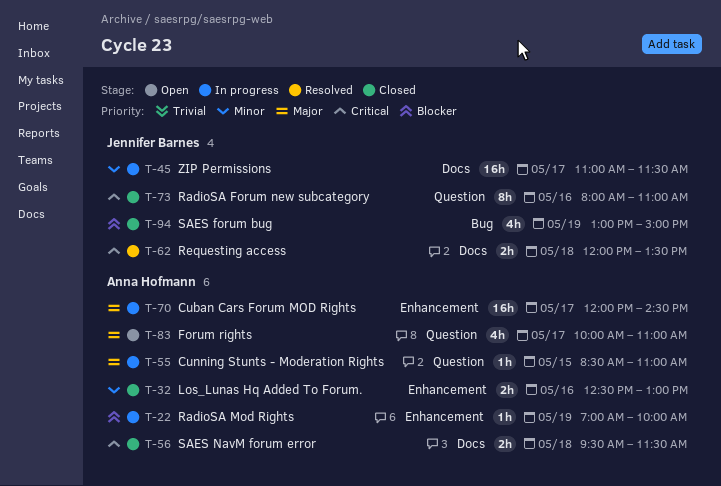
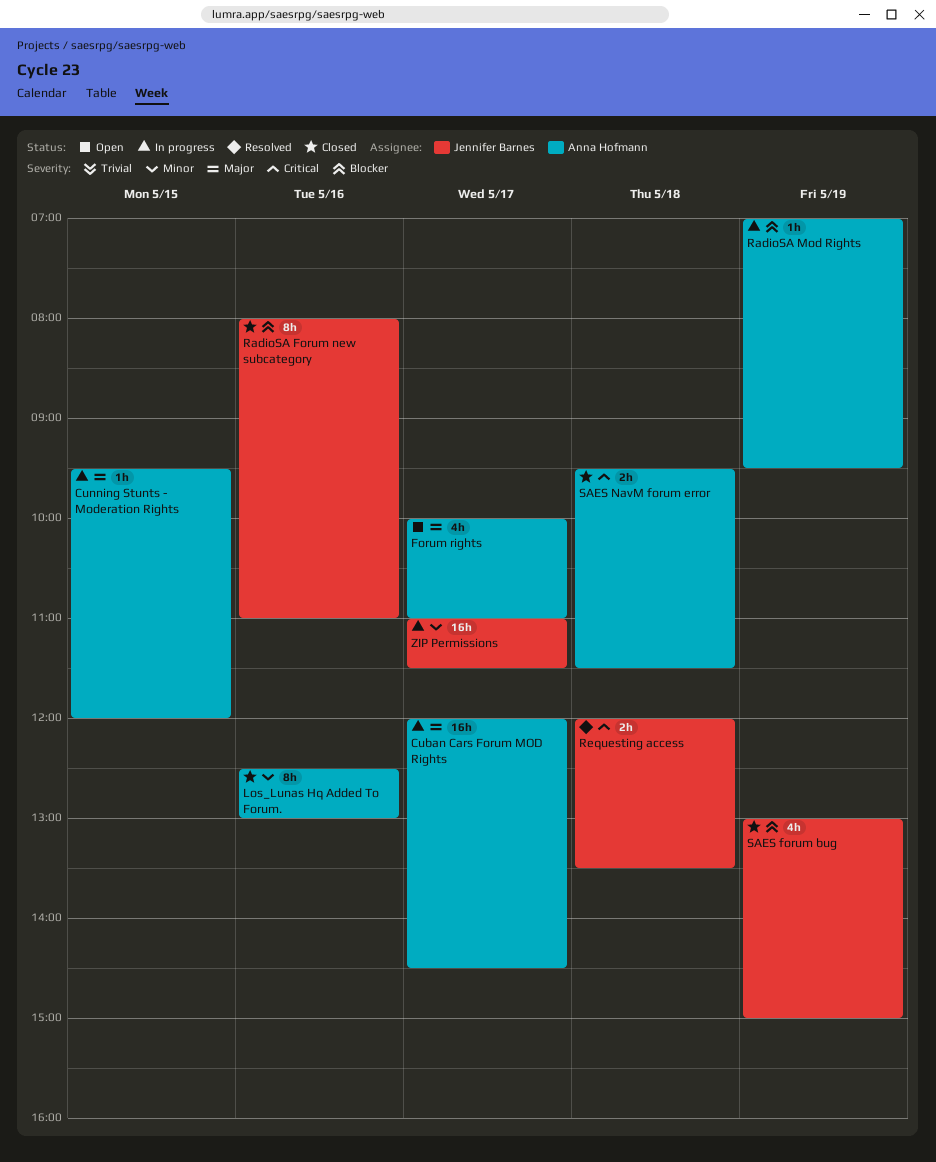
Cunning Stunts - Moderation Rights, begins: 08:30 -> 09:30
Cunning Stunts - Moderation Rights, ends: 11:00 -> 12:00
Los_Lunas Hq Added To Forum., estimate: 2h -> 8h
RadioSA Forum new subcategory, priority: Critical -> Blocker
RadioSA Mod Rights, ends: 10:00 -> 09:30

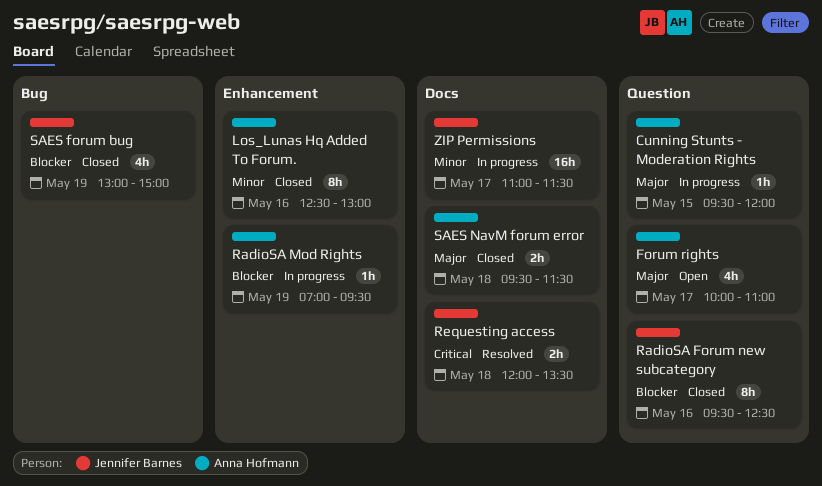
Cuban Cars Forum MOD Rights: present -> none
RadioSA Forum new subcategory, begins: 08:00 -> 09:30
RadioSA Forum new subcategory, ends: 11:00 -> 12:30
SAES NavM forum error, priority: Critical -> Major

